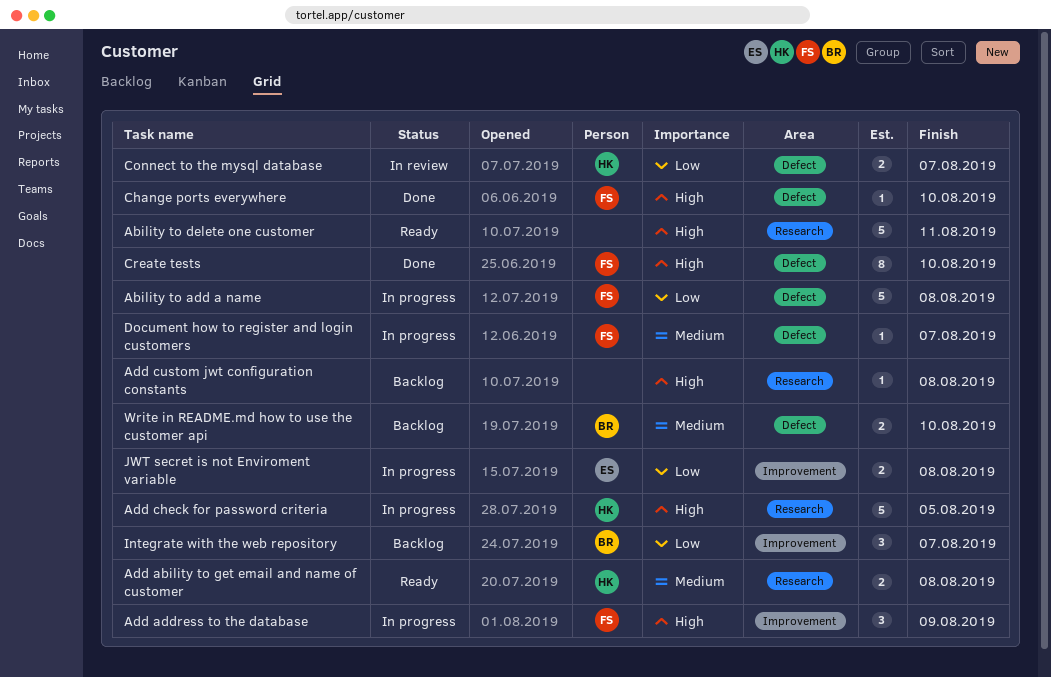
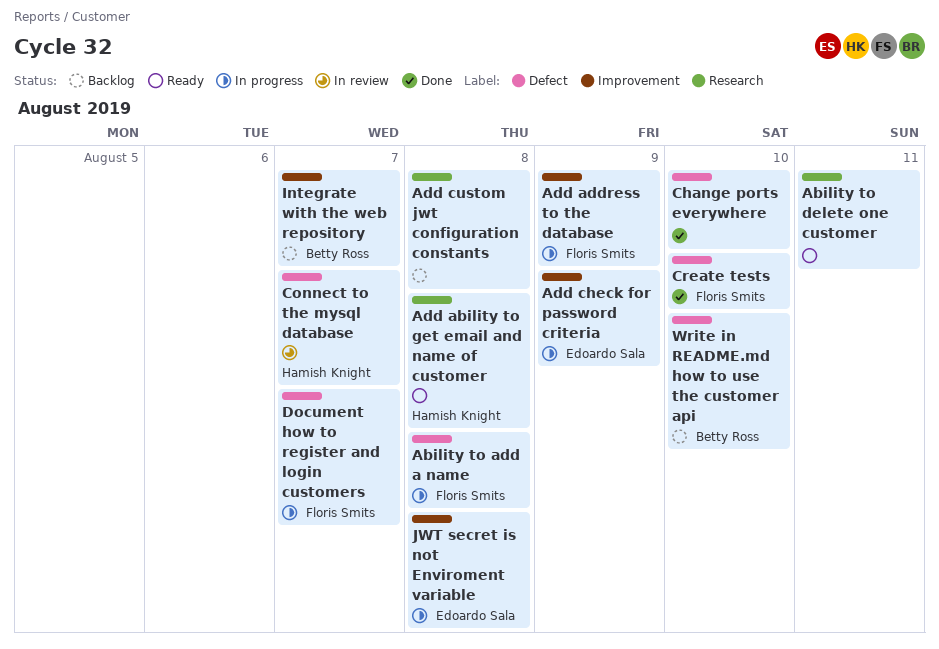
Add check for password criteria, owner: Hamish Knight -> Edoardo Sala
Add check for password criteria, label: Research -> Improvement
Add check for password criteria, due: Aug 5 -> Aug 9
Change ports everywhere, owner: Floris Smits -> none

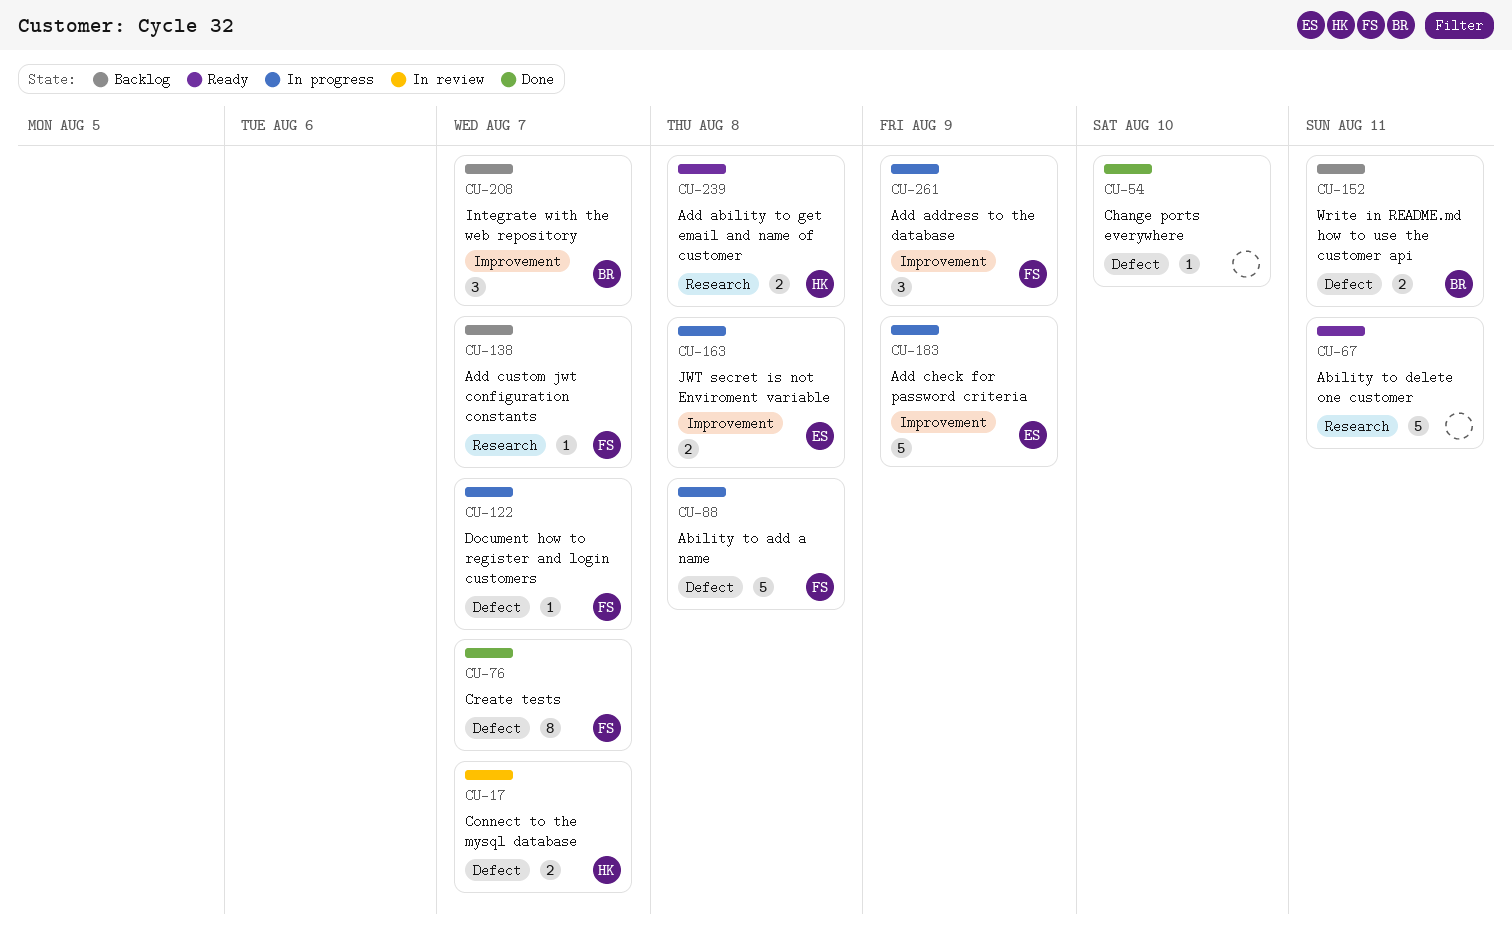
Add custom jwt configuration constants, owner: none -> Floris Smits
Add custom jwt configuration constants, due: Aug 8 -> Aug 7
Create tests, due: Aug 10 -> Aug 7
Write in README.md how to use the customer api, due: Aug 10 -> Aug 11

